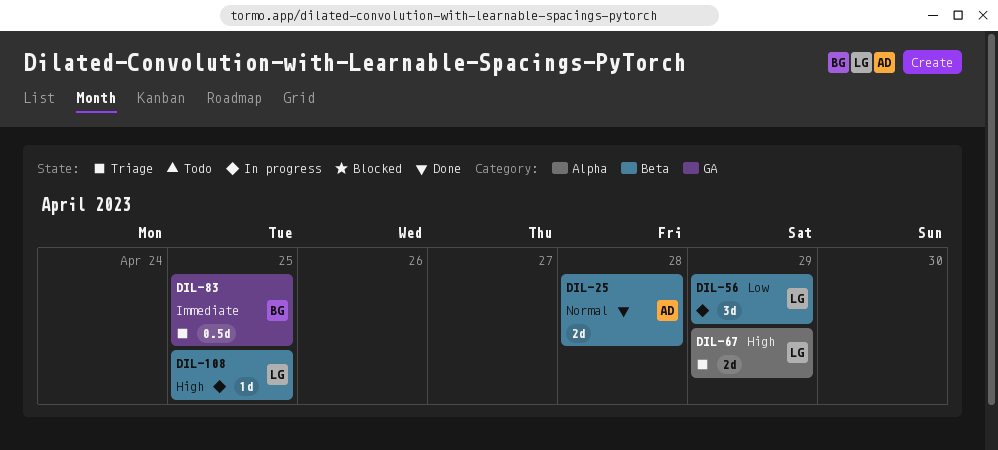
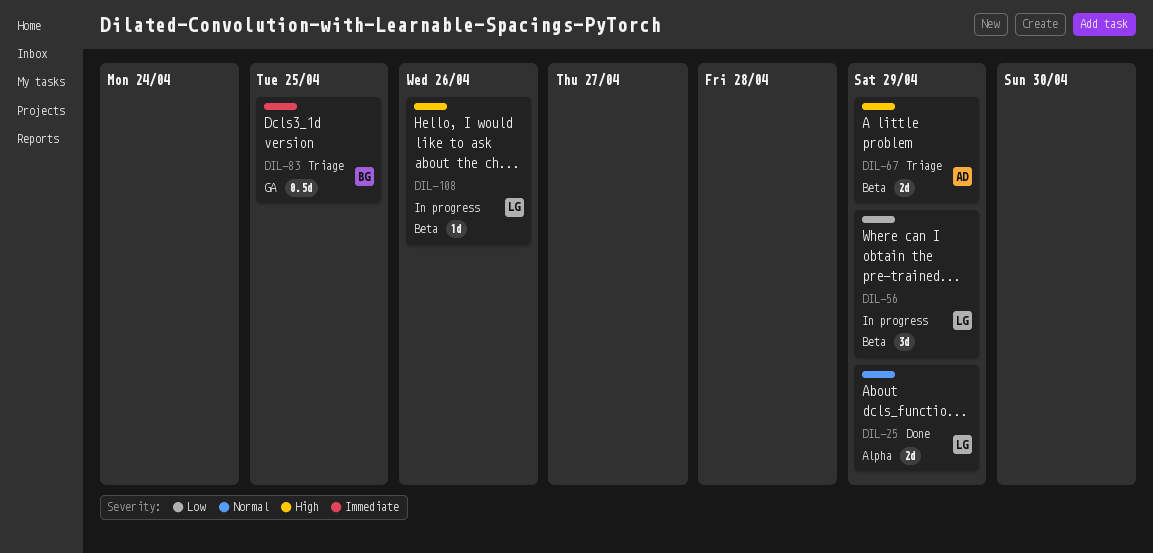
DIL-25, owner: AD -> LG
DIL-25, label: Beta -> Alpha
DIL-25, due: Apr 28 -> Apr 29
DIL-67, owner: LG -> AD
DIL-67, label: Alpha -> Beta
DIL-108, due: Apr 25 -> Apr 26

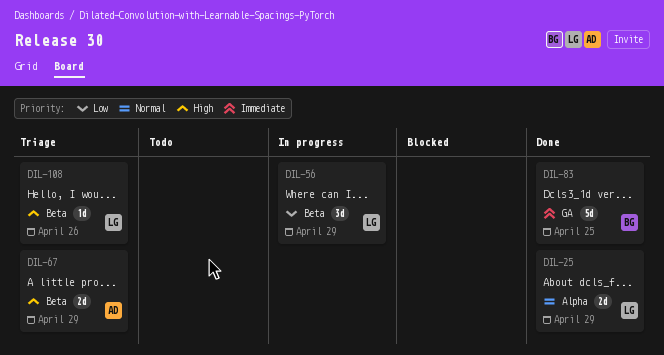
DIL-83, status: Triage -> Done
DIL-83, estimate: 0.5d -> 5d
DIL-108, status: In progress -> Triage

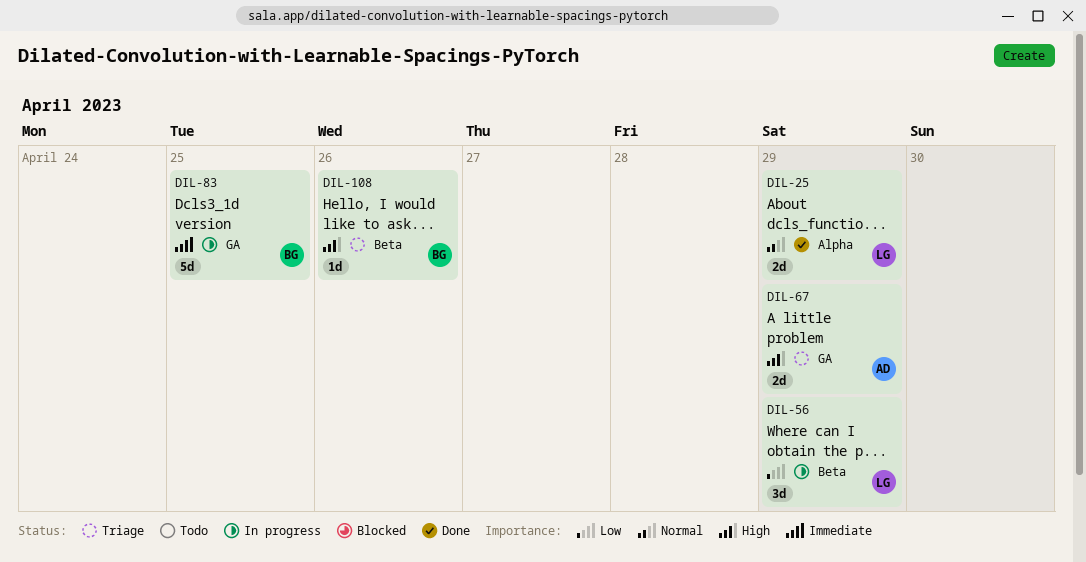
DIL-67, label: Beta -> GA
DIL-83, status: Done -> In progress
DIL-108, owner: LG -> BG

